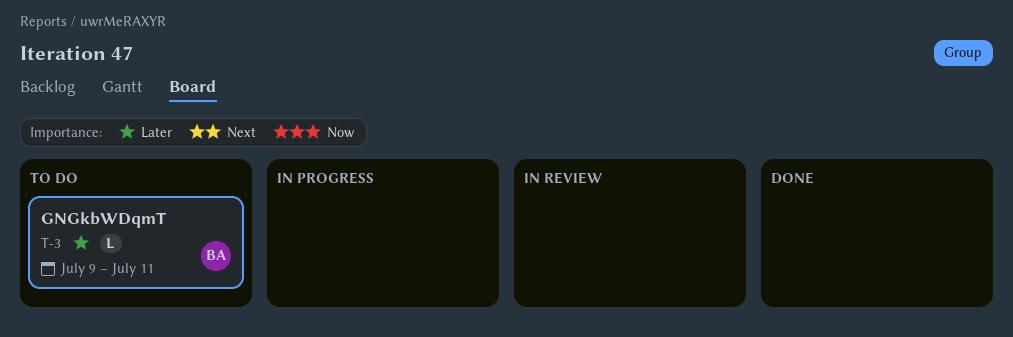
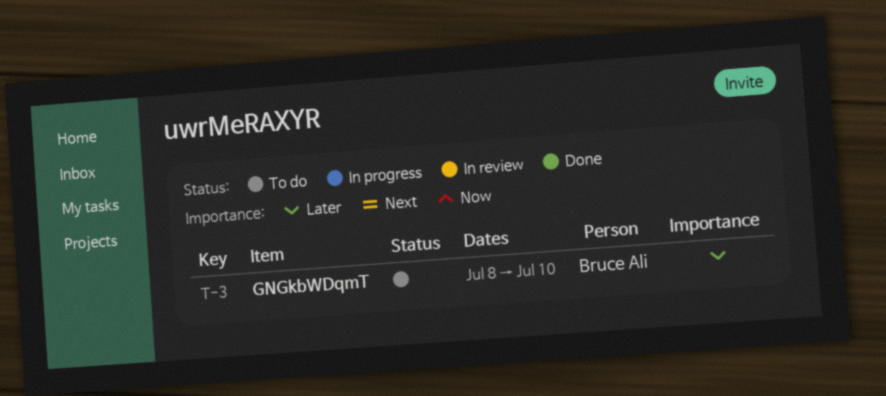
T-3, start: Jul 9 -> Jul 8
T-3, due: Jul 11 -> Jul 10

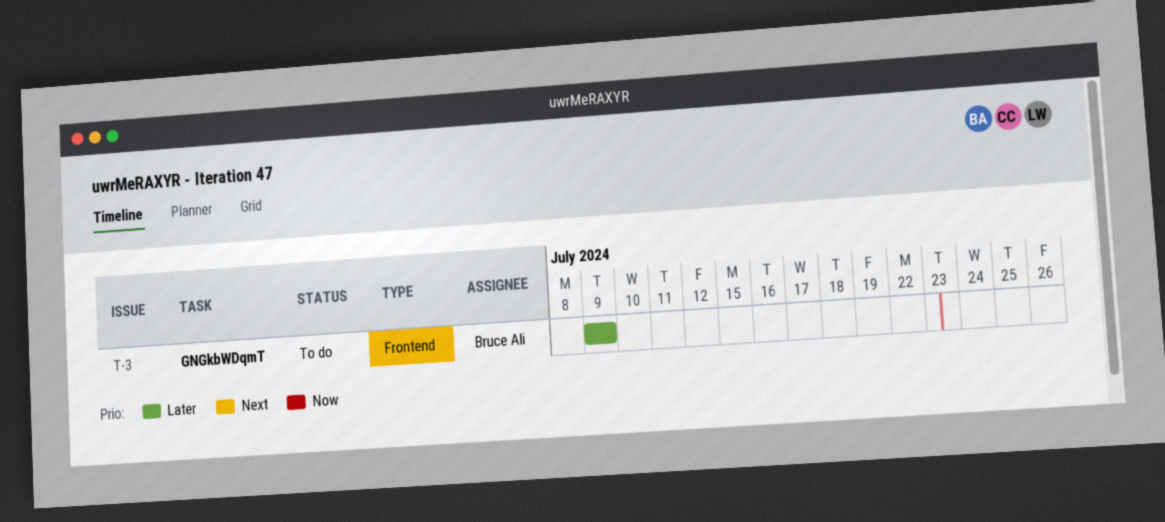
T-3, start: Jul 8 -> Jul 9
T-3, due: Jul 10 -> Jul 9

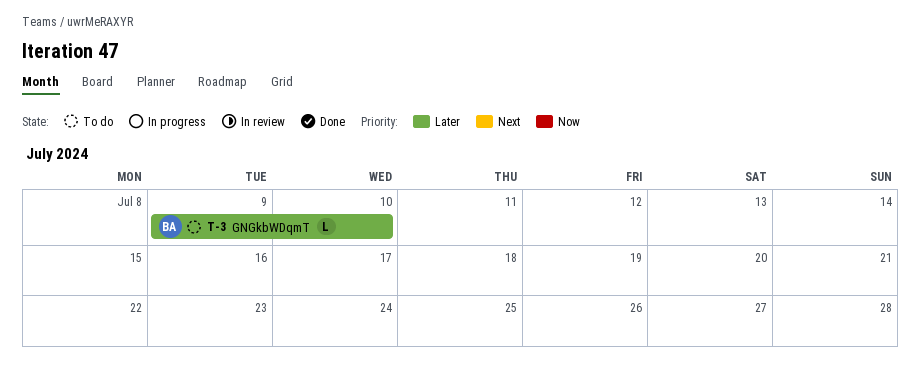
T-3, due: Jul 9 -> Jul 10

